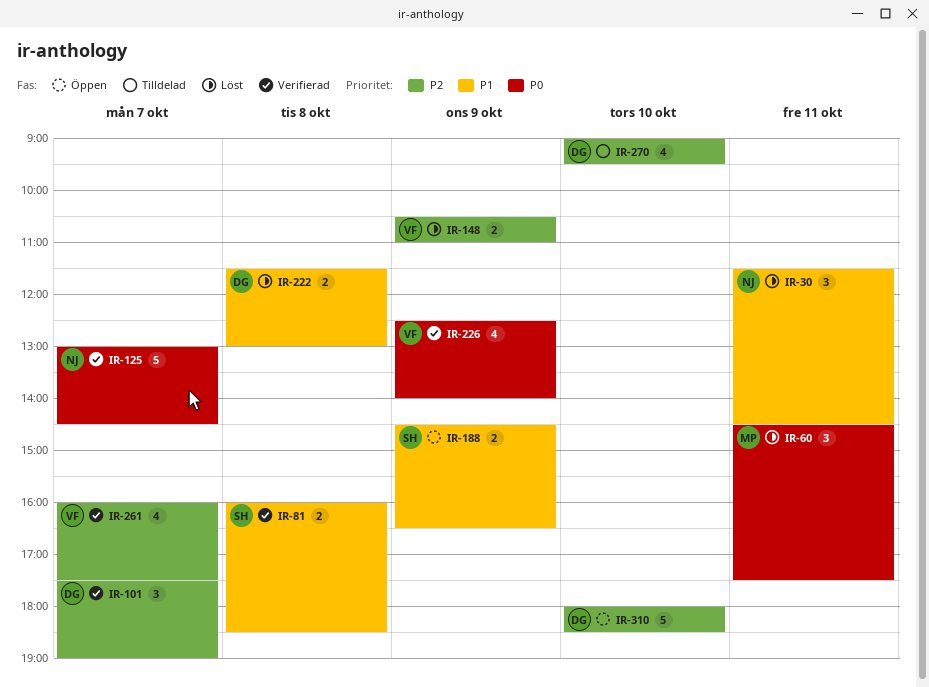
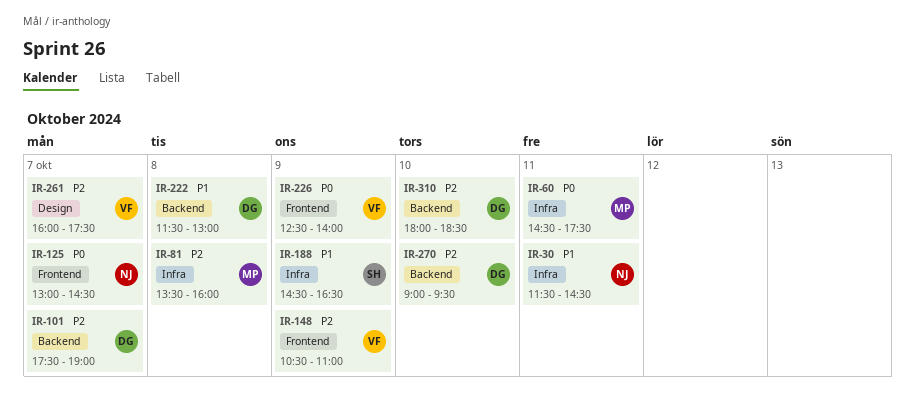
IR-81, owner: SH -> MP
IR-81, priority: P1 -> P2
IR-81, begins: 16:00 -> 13:30
IR-81, ends: 18:30 -> 16:00

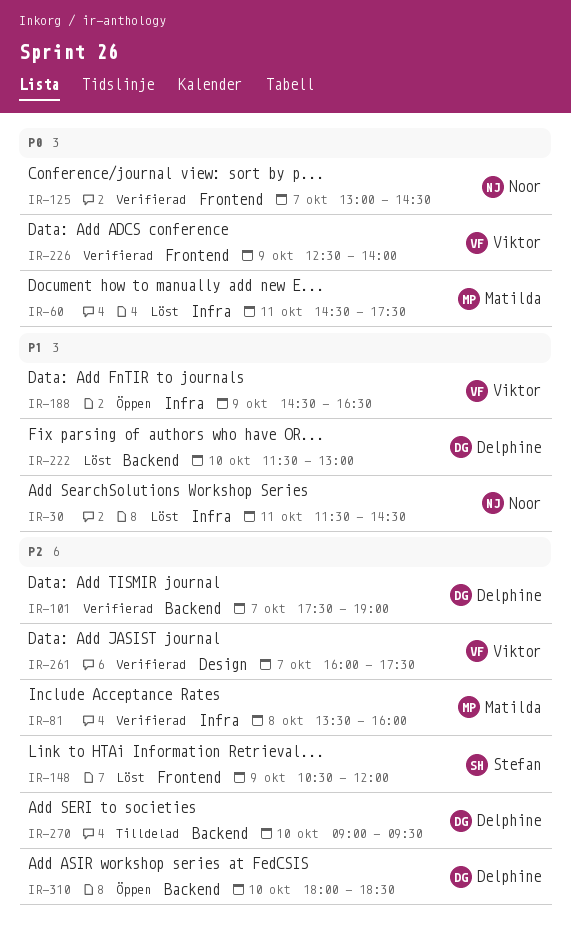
IR-148, owner: Viktor -> Stefan
IR-148, ends: 11:00 -> 12:00
IR-188, owner: Stefan -> Viktor
IR-222, day: Oct 8 -> Oct 10

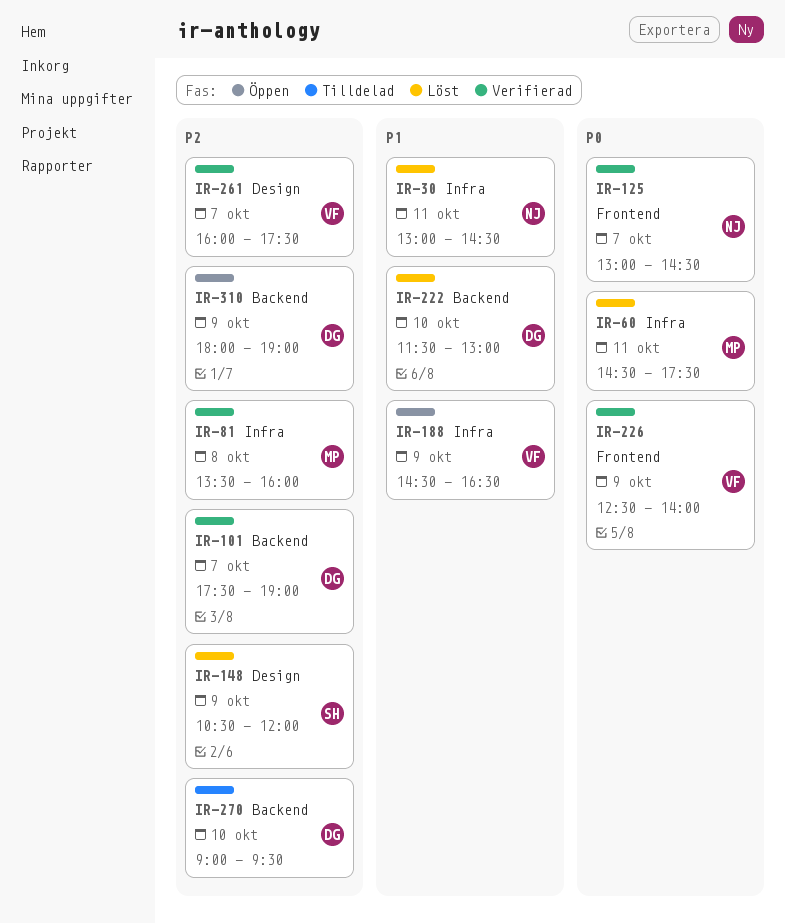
IR-30, begins: 11:30 -> 13:00
IR-148, label: Frontend -> Design
IR-310, day: Oct 10 -> Oct 9
IR-310, ends: 18:30 -> 19:00

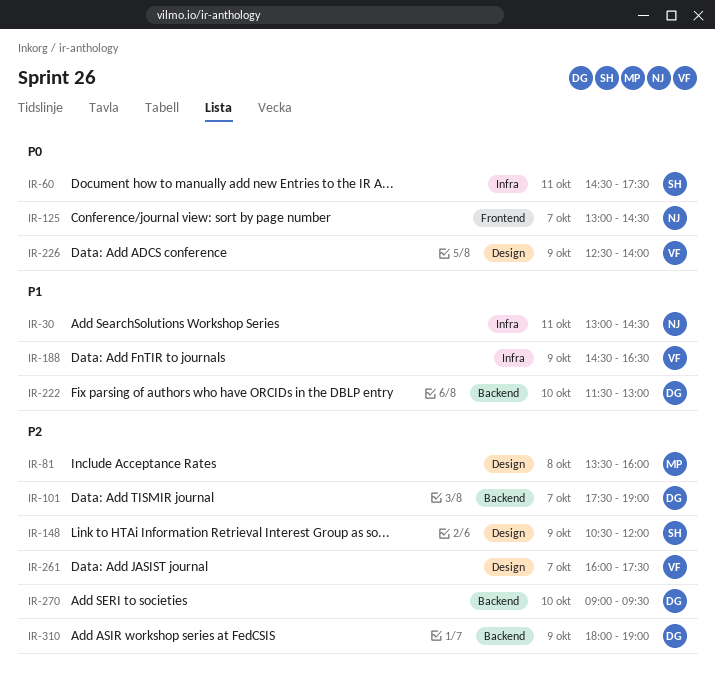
IR-60, owner: MP -> SH
IR-81, label: Infra -> Design
IR-226, label: Frontend -> Design

